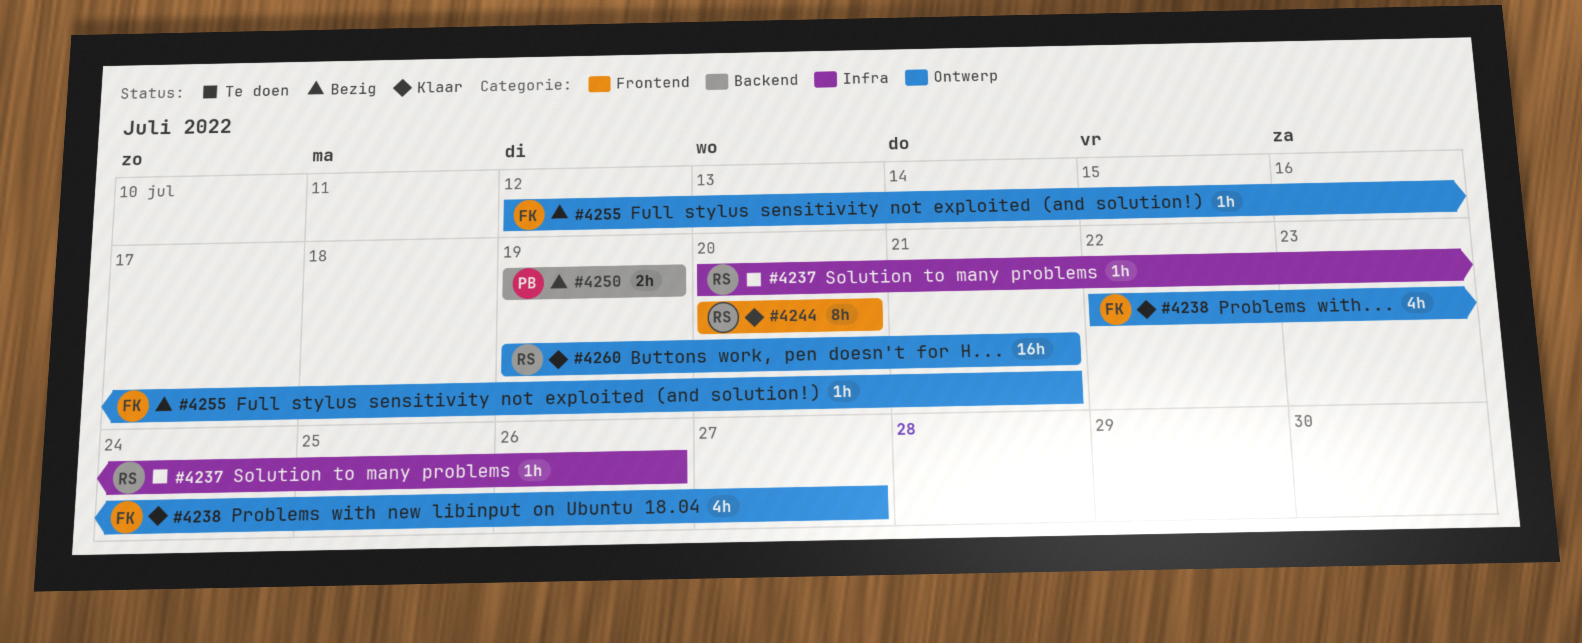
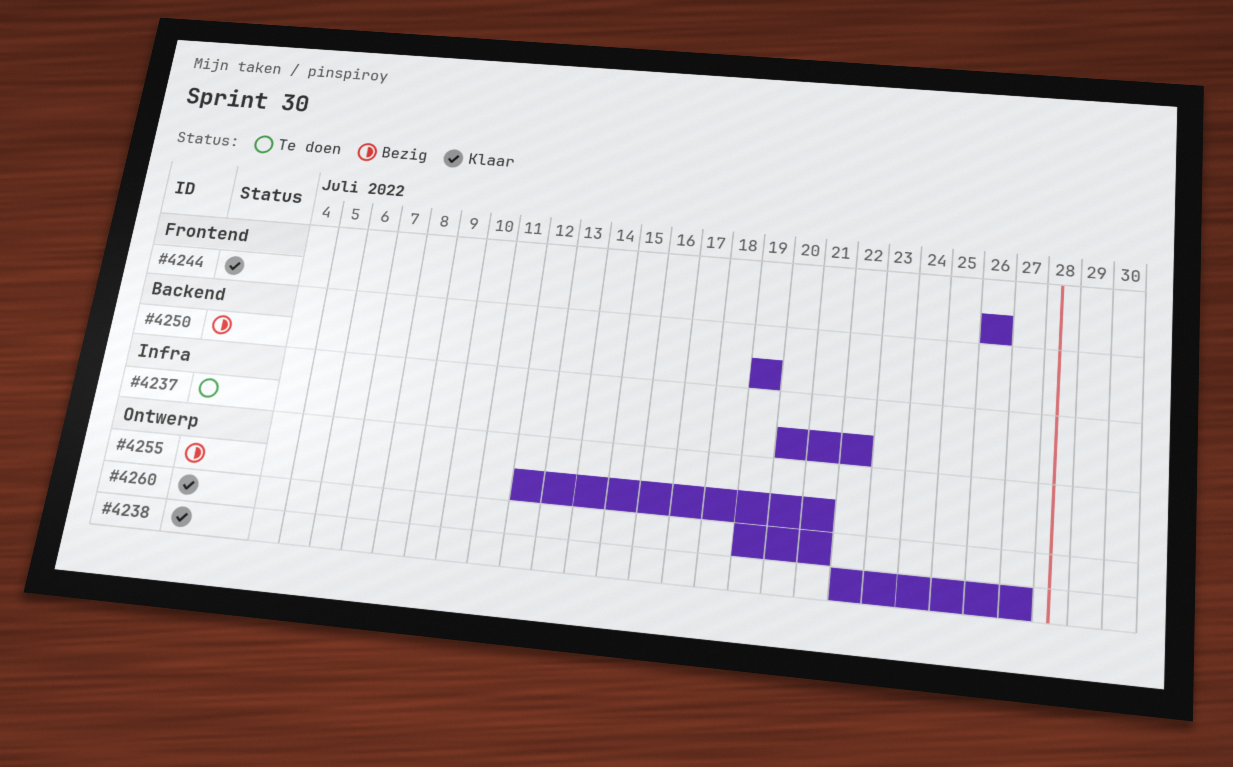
#4237, due: Jul 26 -> Jul 22
#4244, start: Jul 20 -> Jul 26
#4244, due: Jul 20 -> Jul 26

